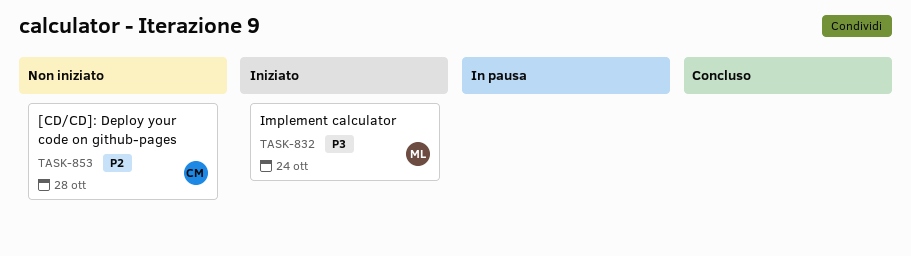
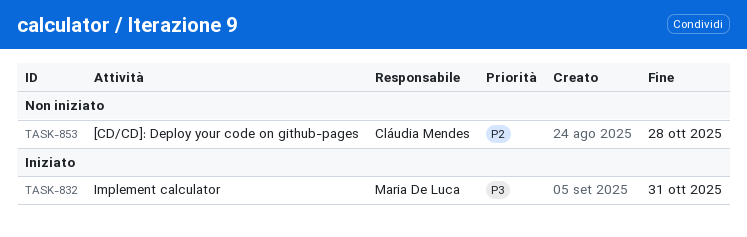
TASK-832, due: Oct 24 -> Oct 31

